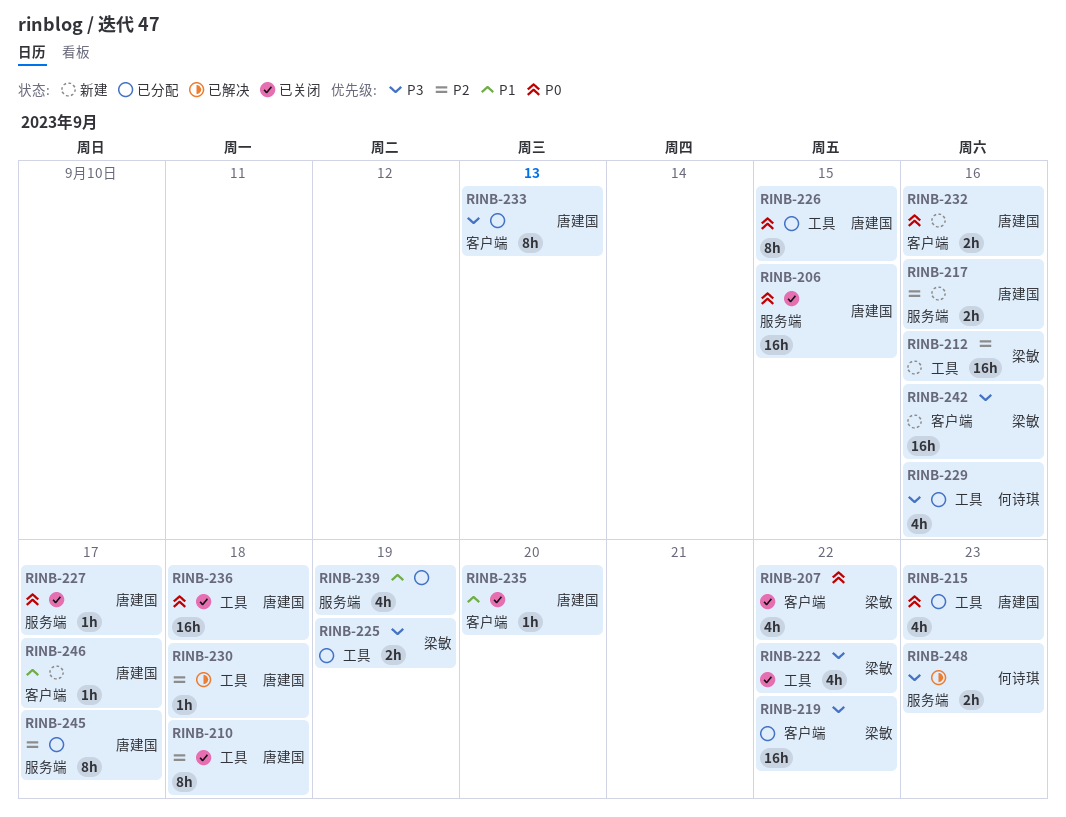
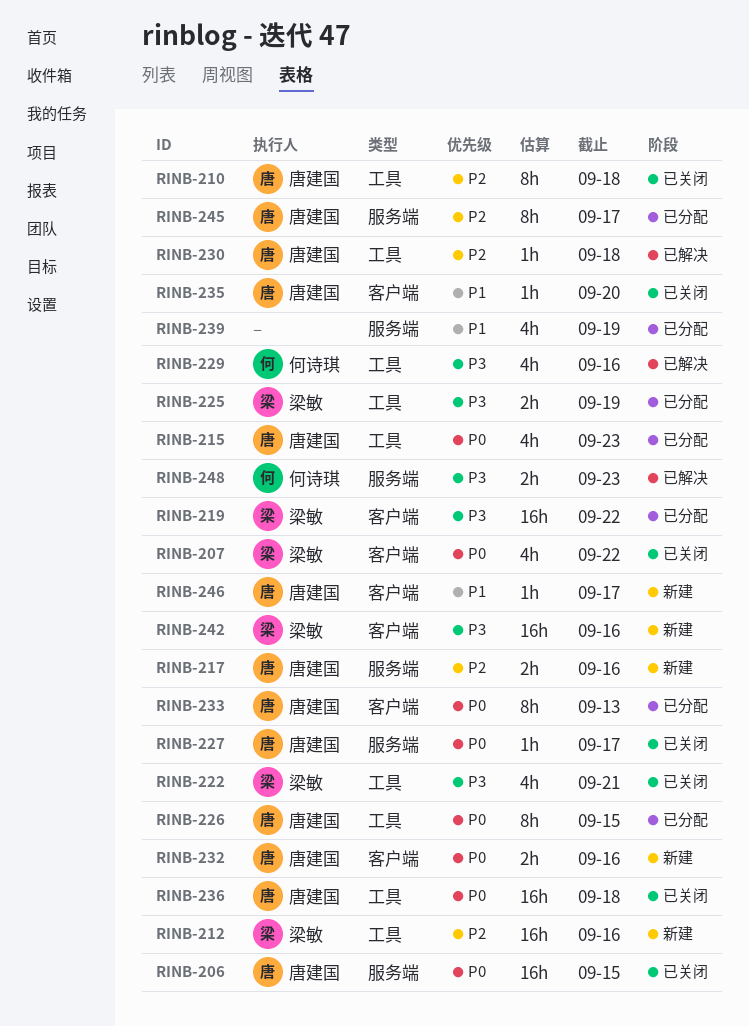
RINB-222, due: Sep 22 -> Sep 21
RINB-229, status: 已分配 -> 已解决
RINB-233, priority: P3 -> P0

